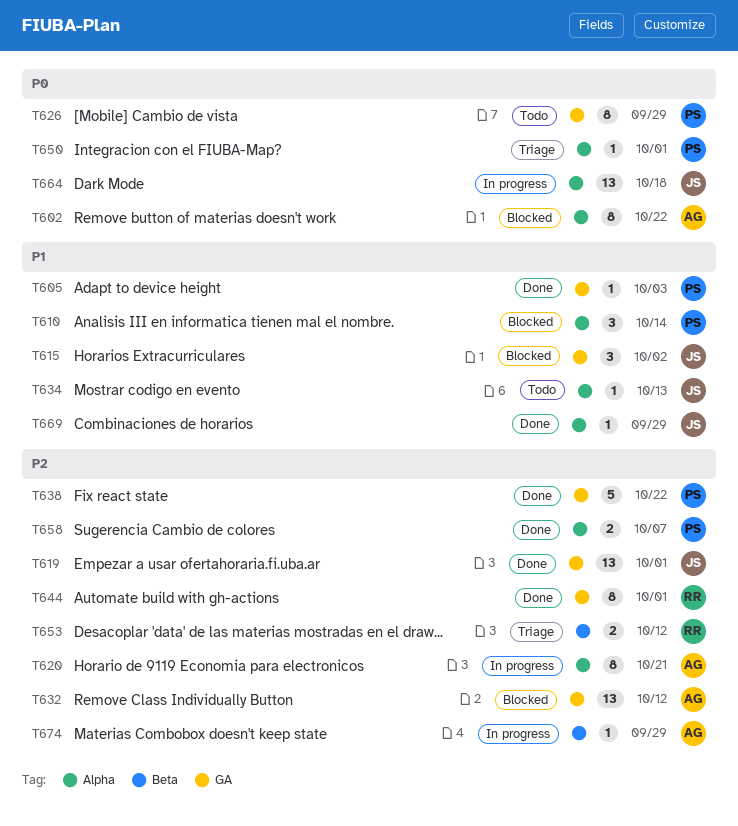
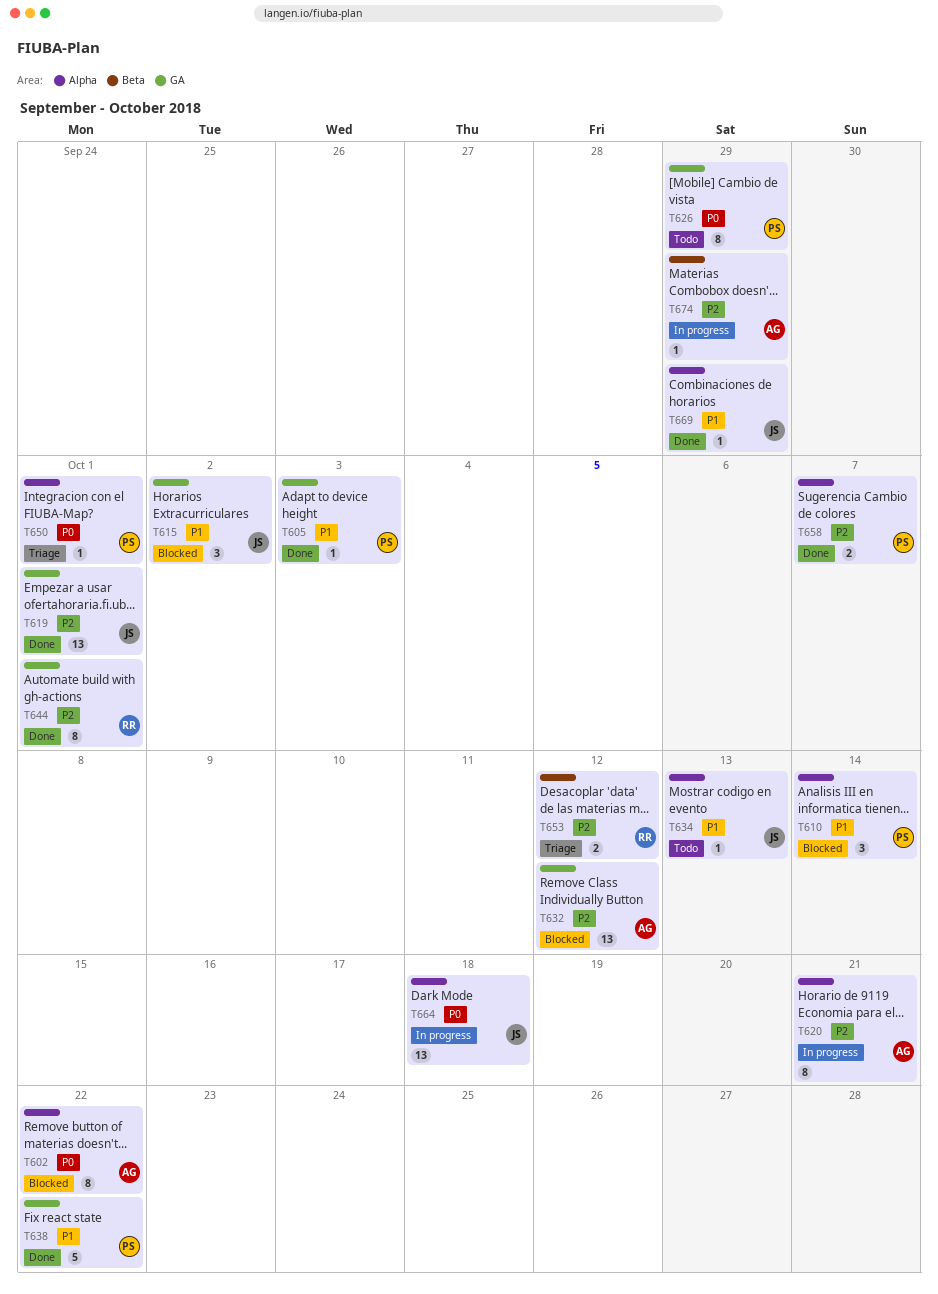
T638, priority: P2 -> P1

